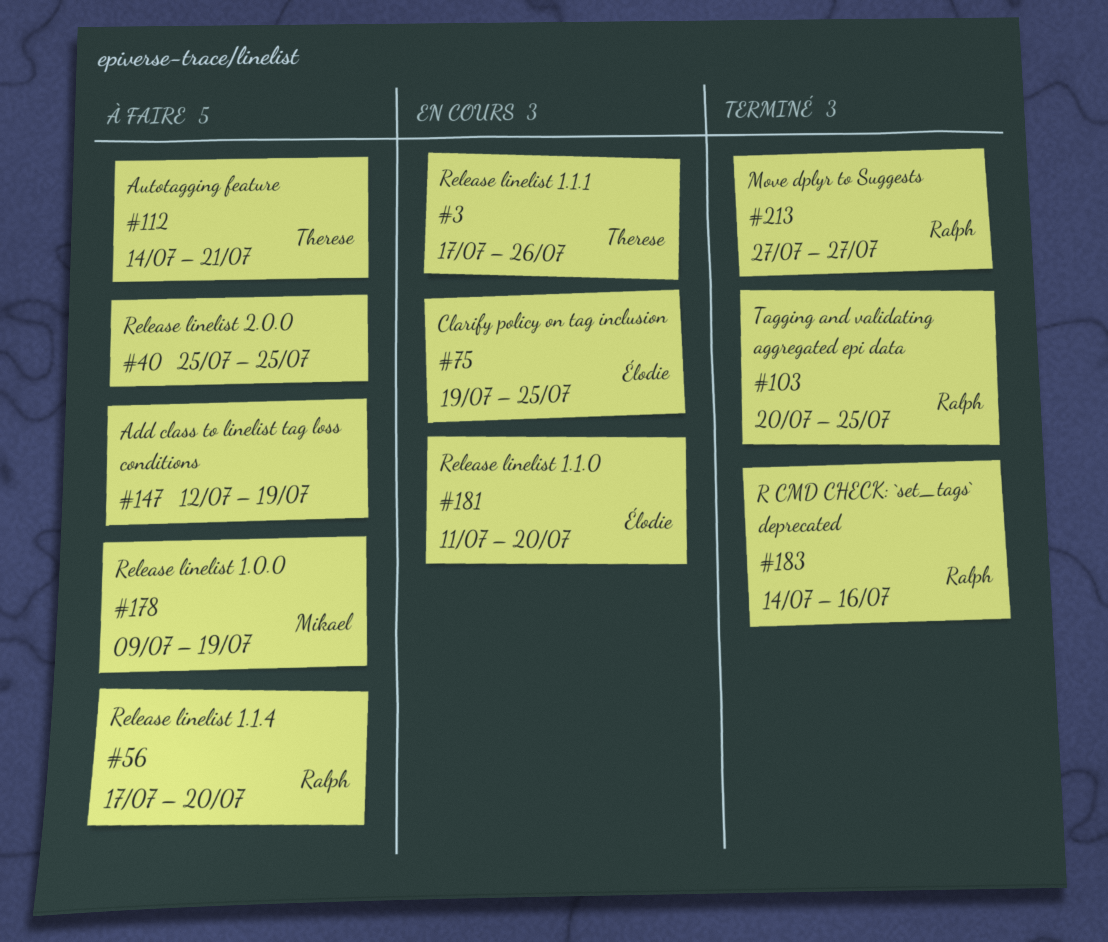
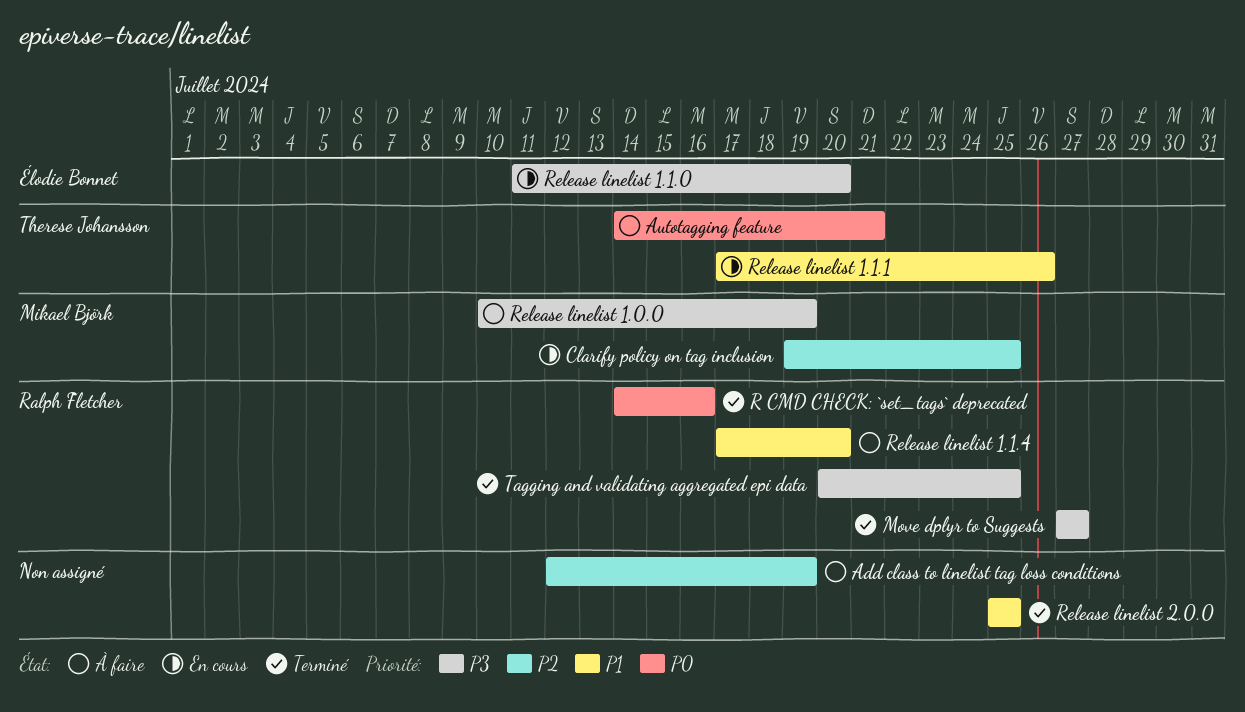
Clarify policy on tag inclusion, owner: Élodie Bonnet -> Mikael Björk
Release linelist 1.0.0, start: Jul 9 -> Jul 10
Release linelist 2.0.0, status: À faire -> Terminé

